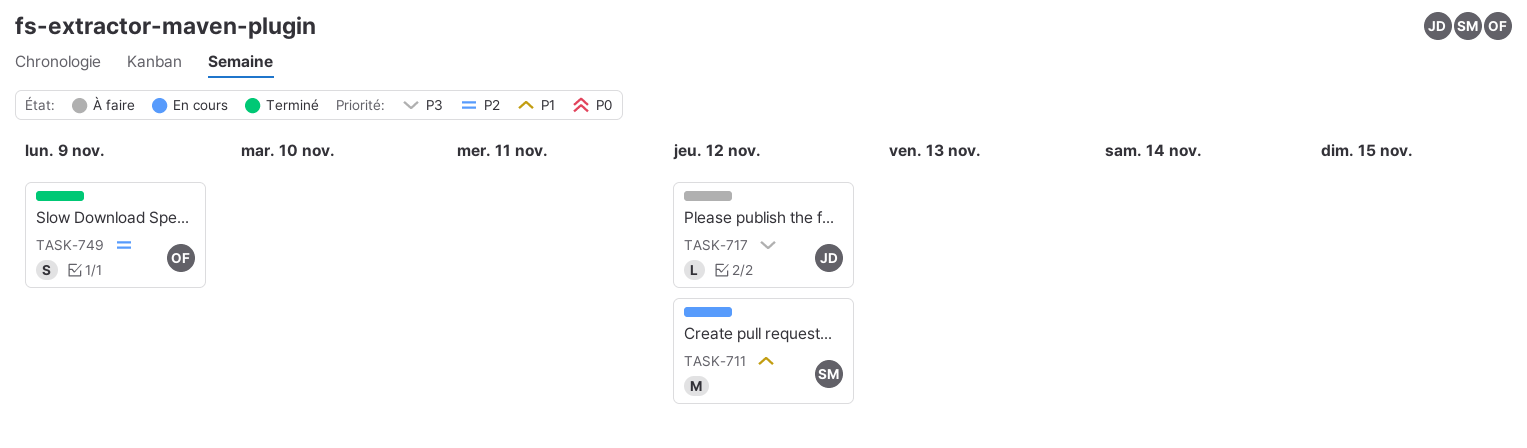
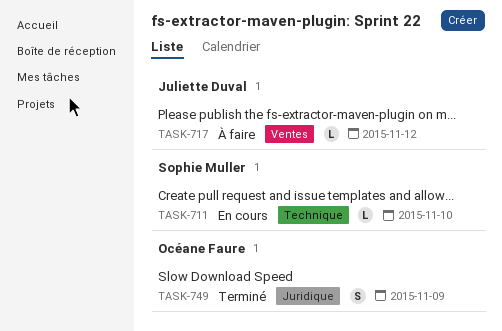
TASK-711, estimate: M -> L
TASK-711, due: Nov 12 -> Nov 10

